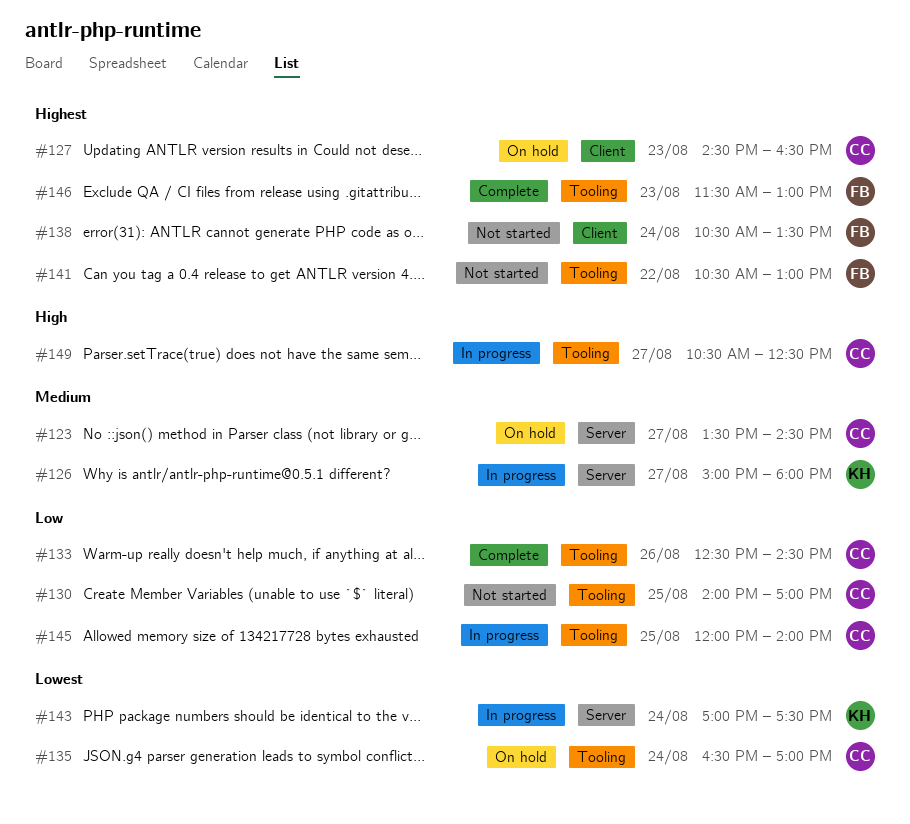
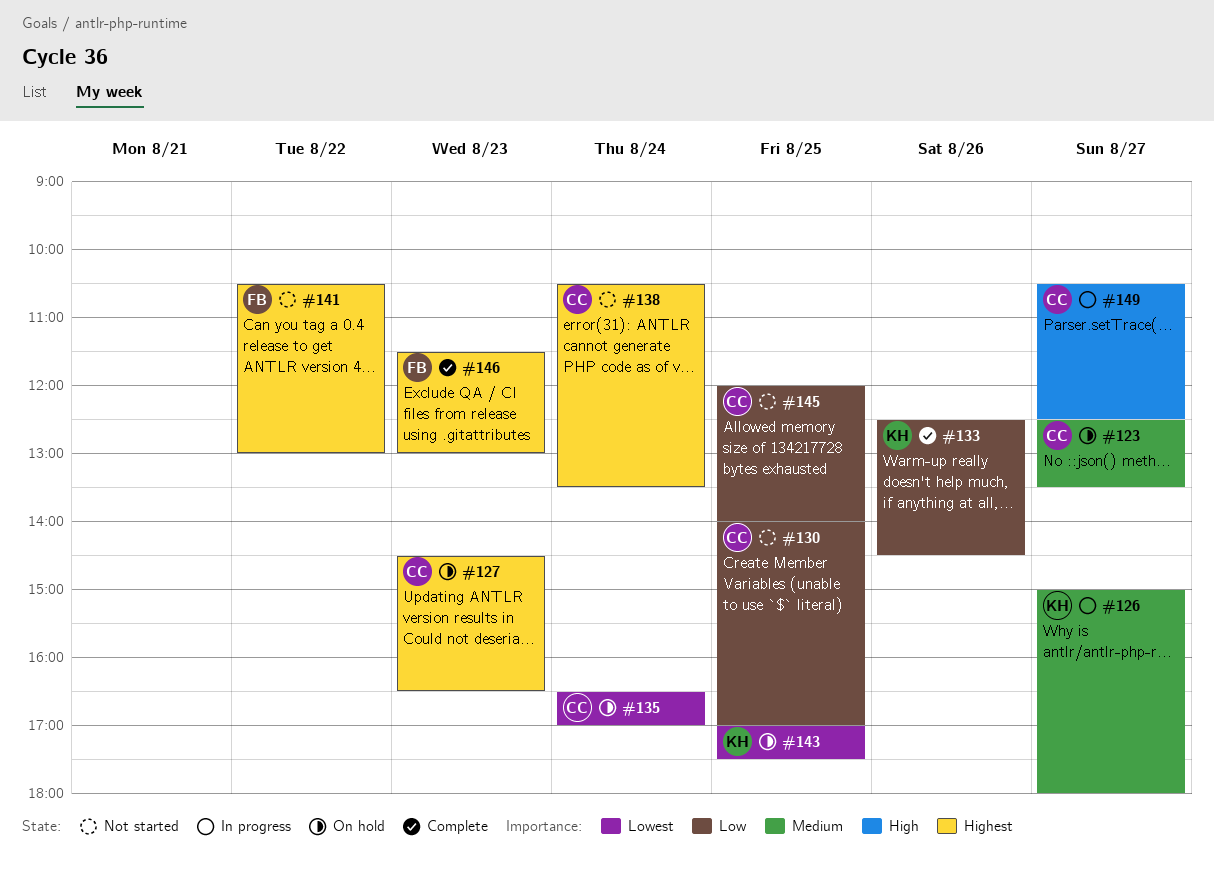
#123, begins: 13:30 -> 12:30
#123, ends: 14:30 -> 13:30
#133, owner: CC -> KH
#138, owner: FB -> CC
#143, status: In progress -> On hold
#143, day: Aug 24 -> Aug 25
#145, status: In progress -> Not started

